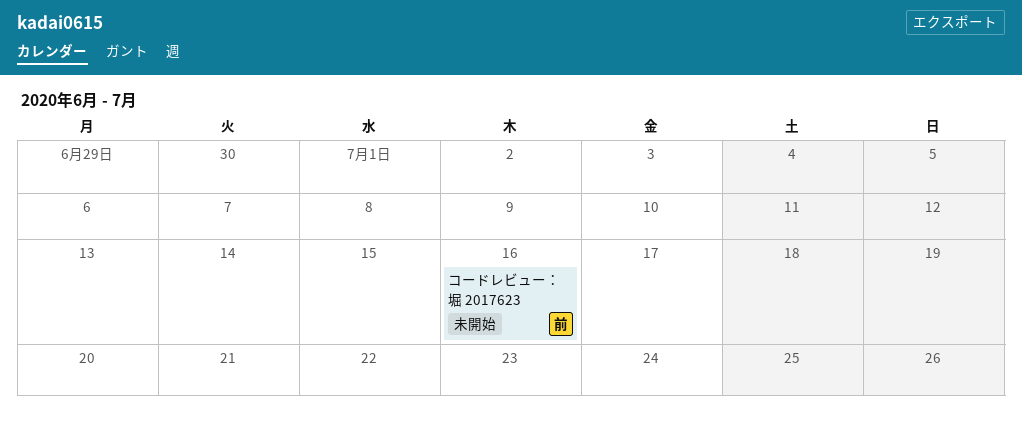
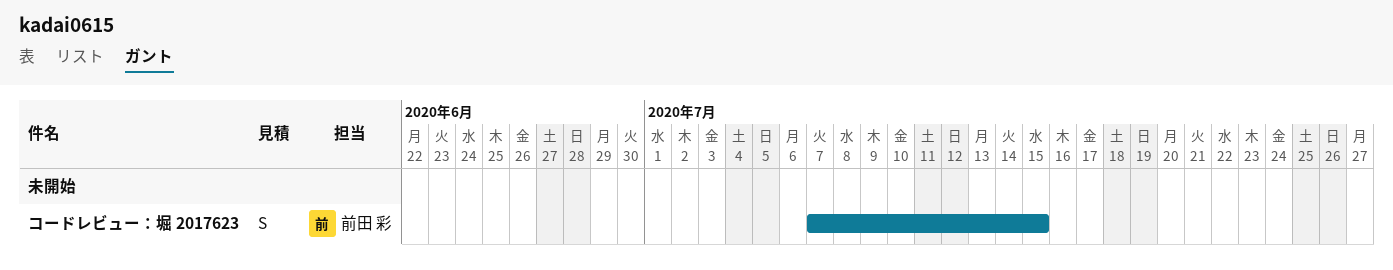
コードレビュー：堀 2017623, due: Jul 16 -> Jul 15

